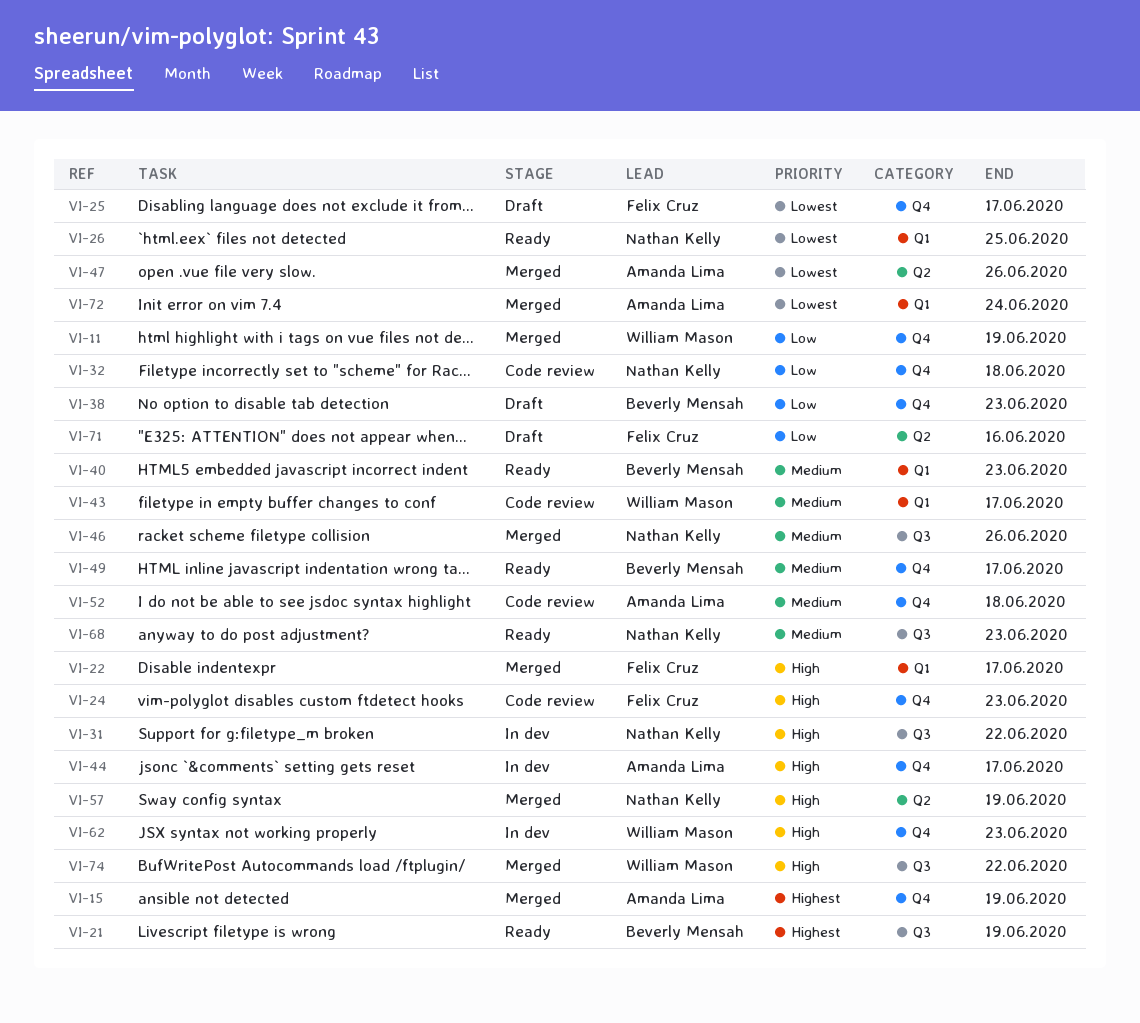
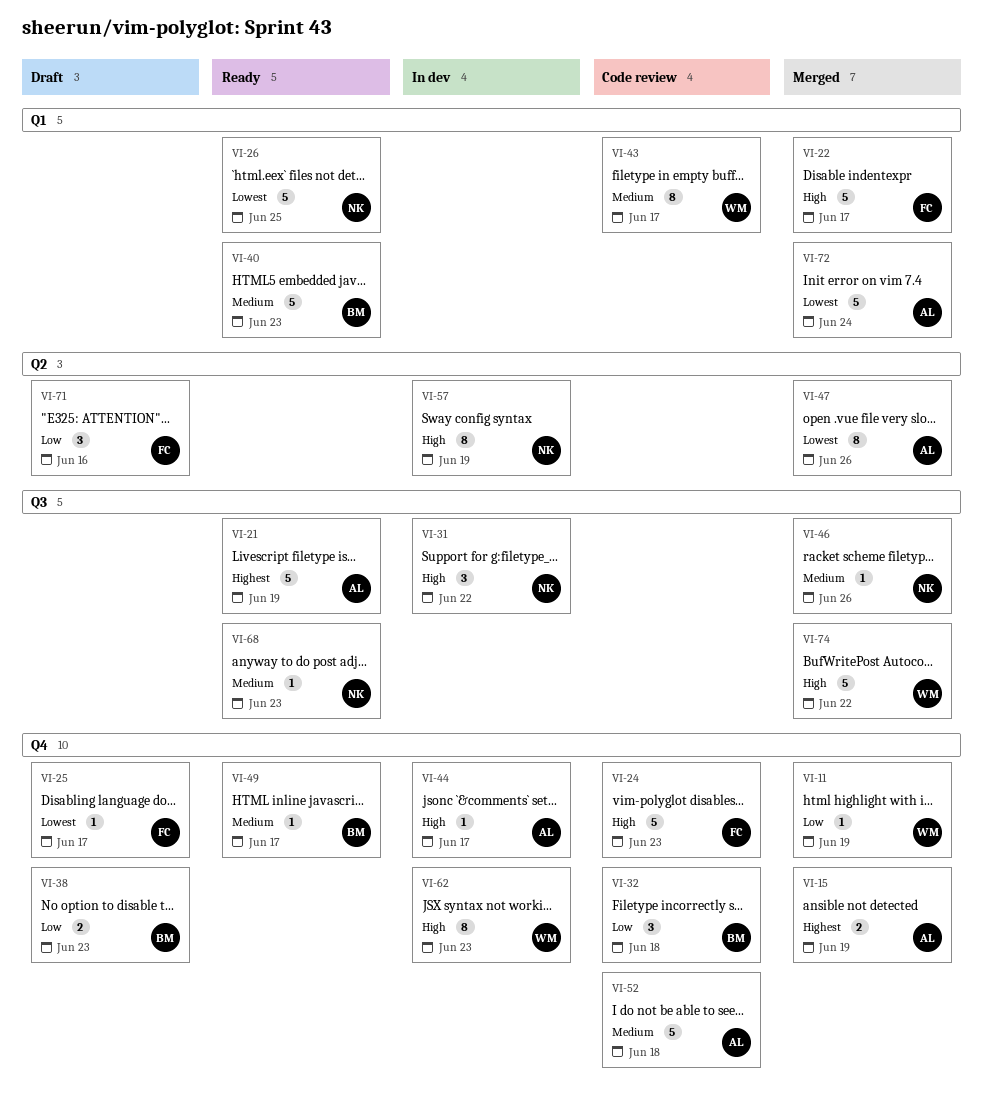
VI-21, owner: Beverly Mensah -> Amanda Lima
VI-32, owner: Nathan Kelly -> Beverly Mensah
VI-57, status: Merged -> In dev

